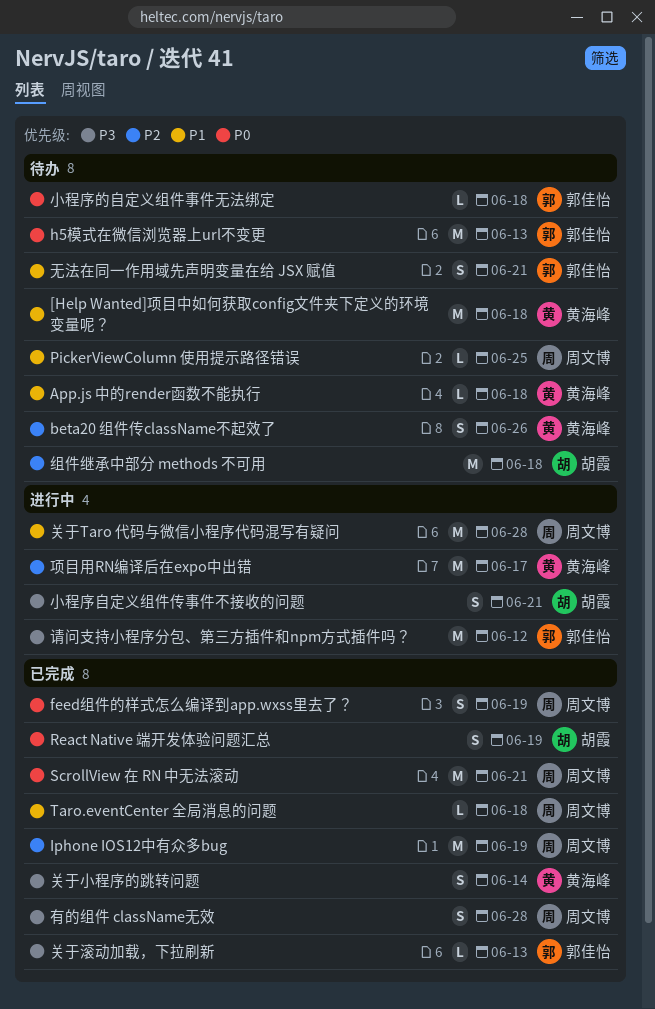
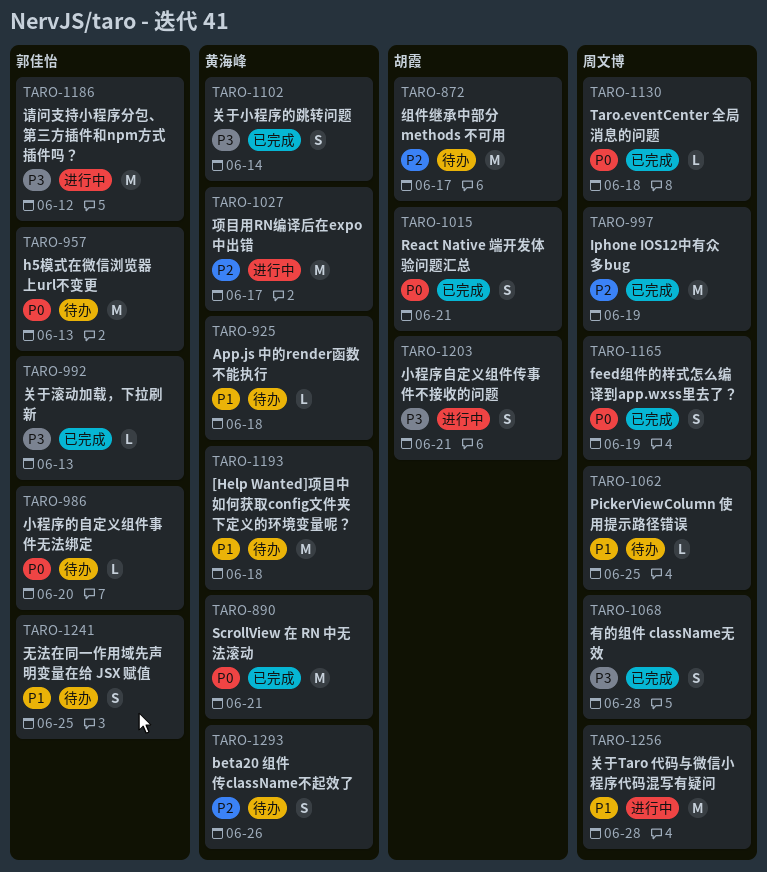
React Native 端开发体验问题汇总, due: Jun 19 -> Jun 21
ScrollView 在 RN 中无法滚动, owner: 周文博 -> 黄海峰
Taro.eventCenter 全局消息的问题, priority: P1 -> P0
小程序的自定义组件事件无法绑定, due: Jun 18 -> Jun 20
无法在同一作用域先声明变量在给 JSX 赋值, due: Jun 21 -> Jun 25
组件继承中部分 methods 不可用, due: Jun 18 -> Jun 17

